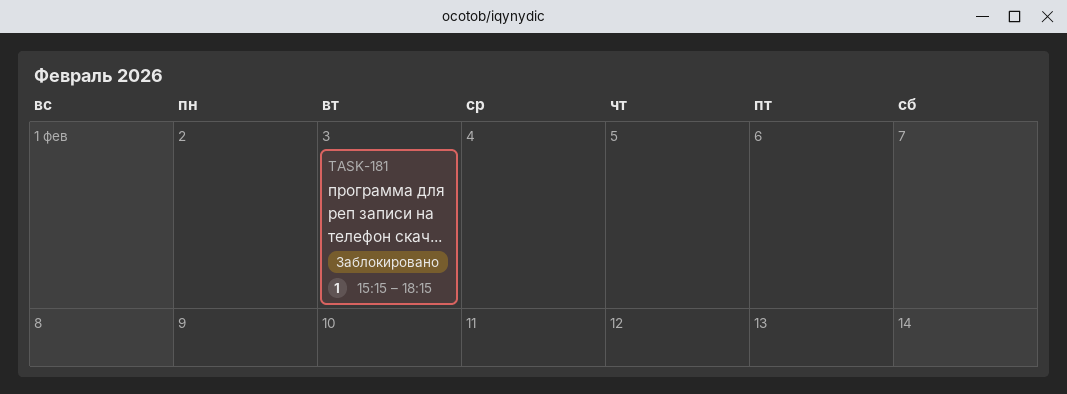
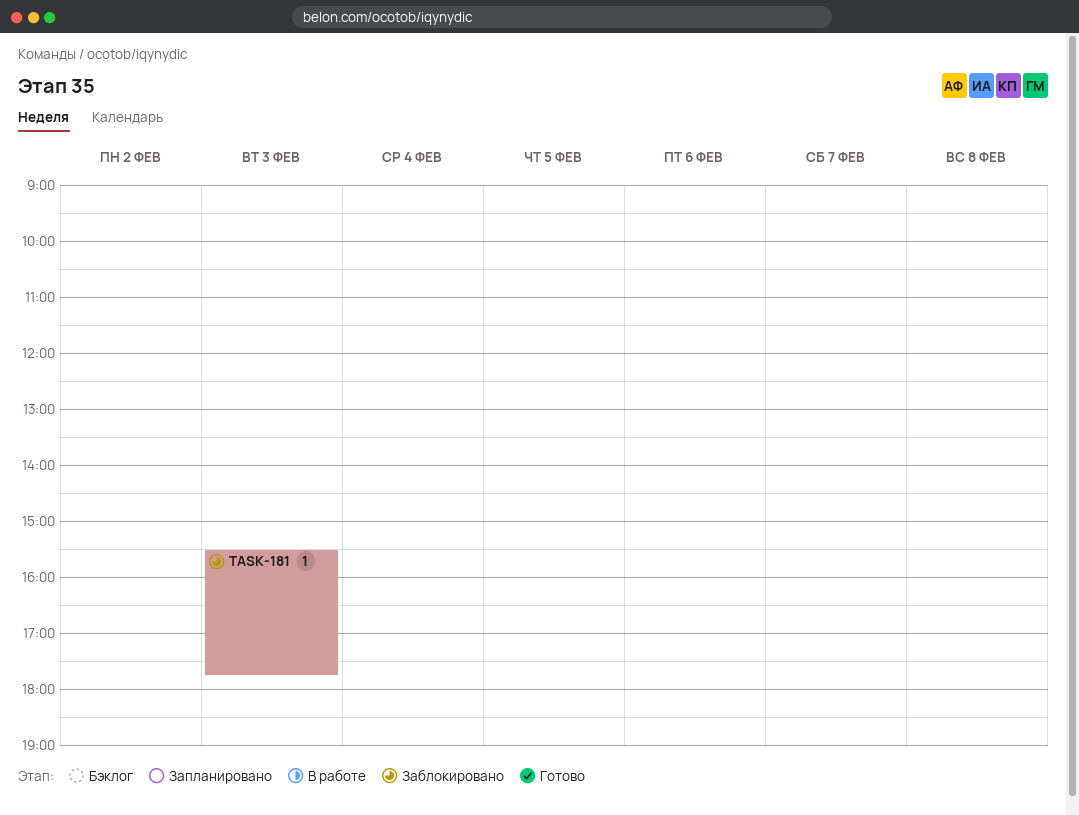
TASK-181, begins: 15:15 -> 15:30
TASK-181, ends: 18:15 -> 17:45

